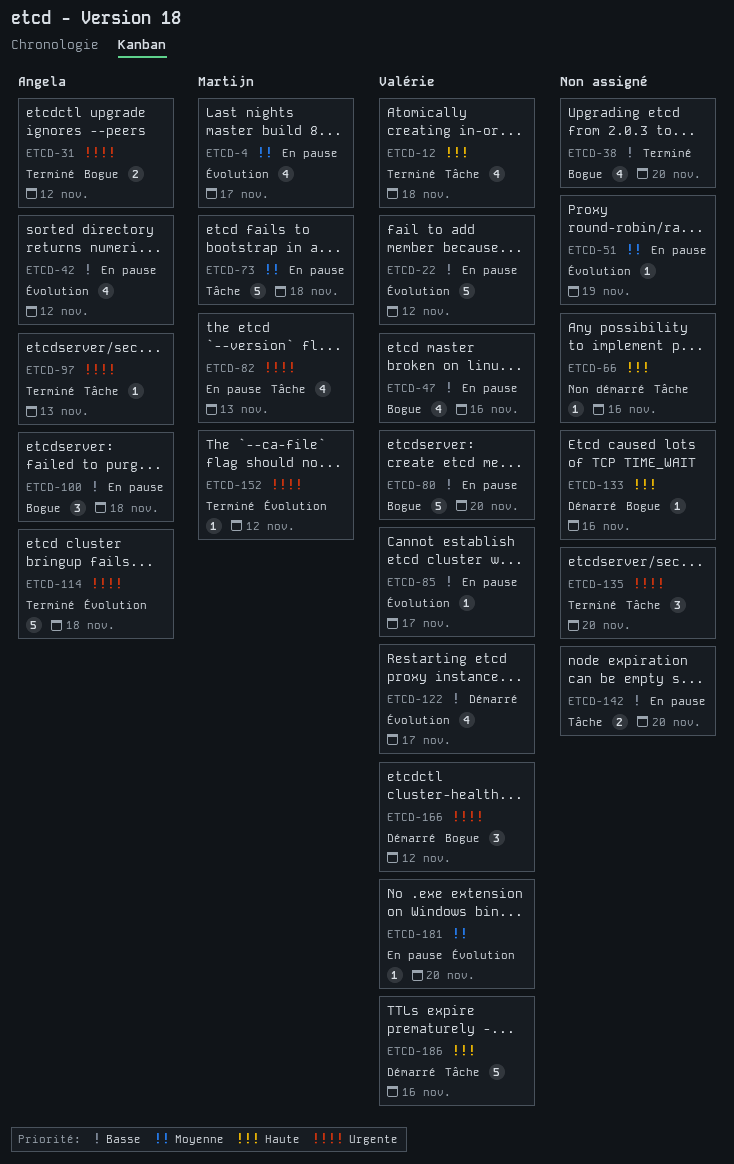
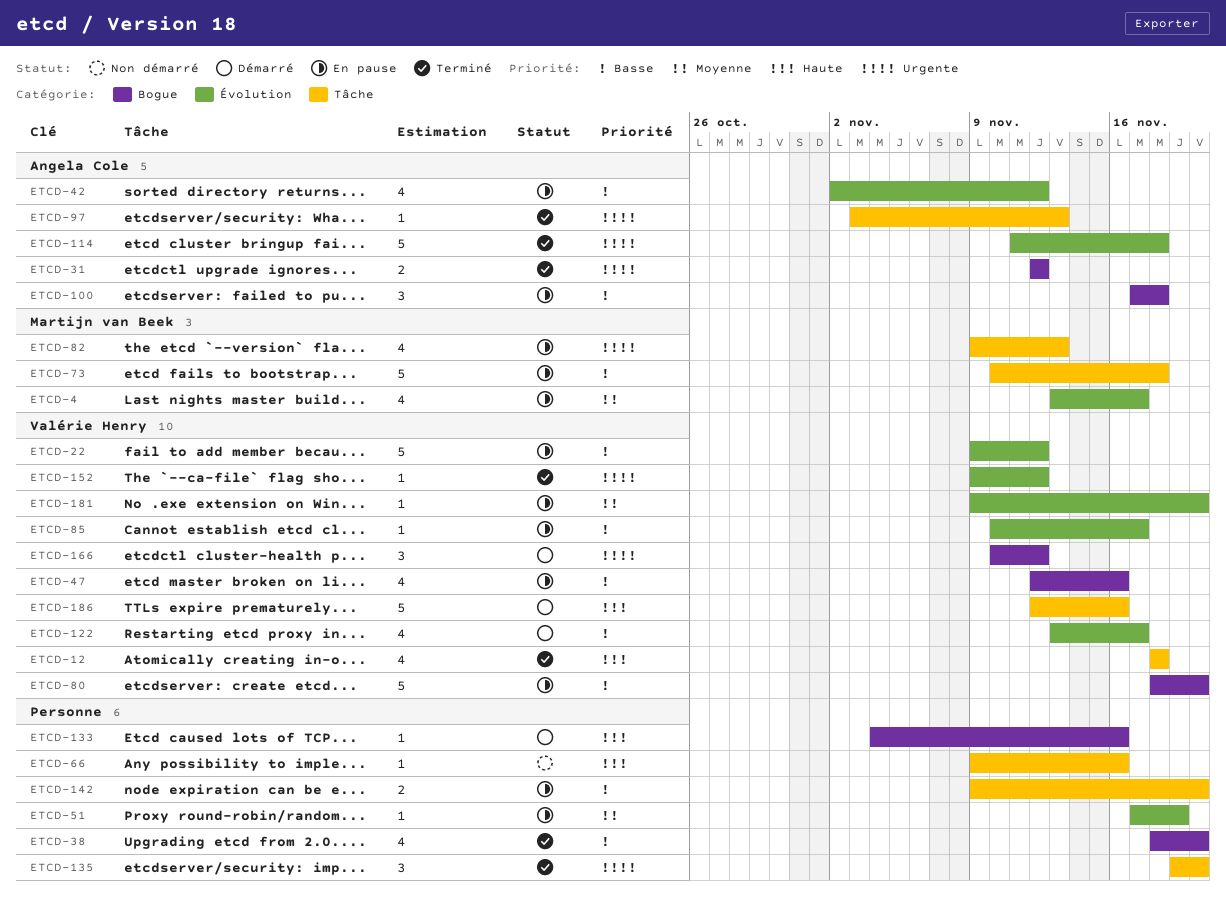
ETCD-73, priority: Moyenne -> Basse
ETCD-152, owner: Martijn van Beek -> Valérie Henry

